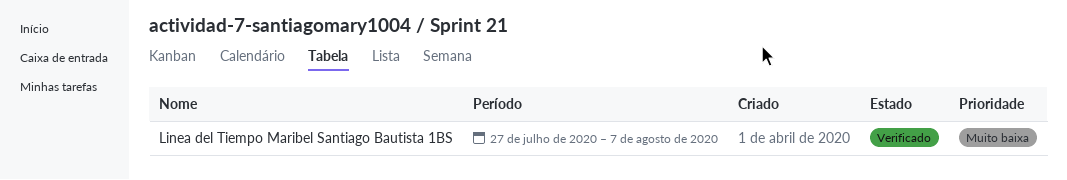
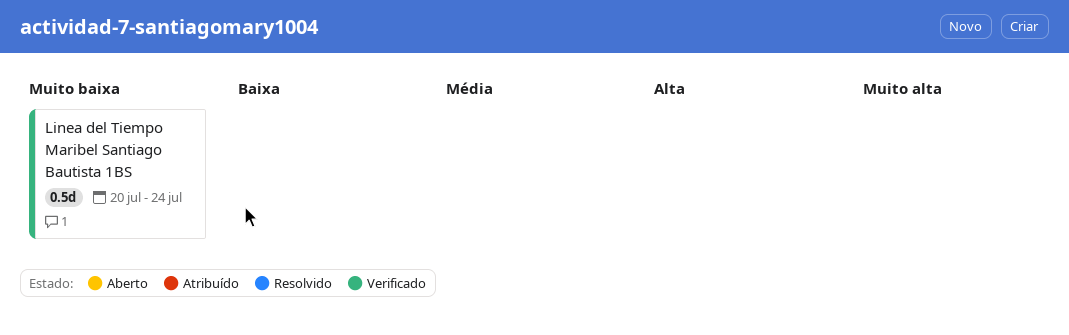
Linea del Tiempo Maribel Santiago Bautista 1BS, start: Jul 27 -> Jul 20
Linea del Tiempo Maribel Santiago Bautista 1BS, due: Aug 7 -> Jul 24

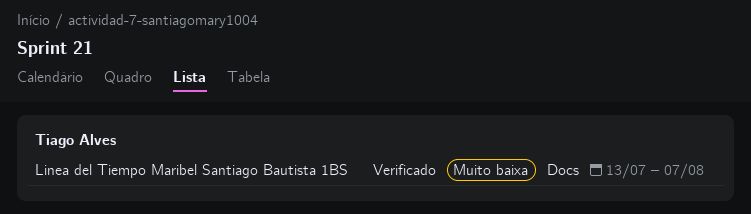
Linea del Tiempo Maribel Santiago Bautista 1BS, start: Jul 20 -> Jul 13
Linea del Tiempo Maribel Santiago Bautista 1BS, due: Jul 24 -> Aug 7

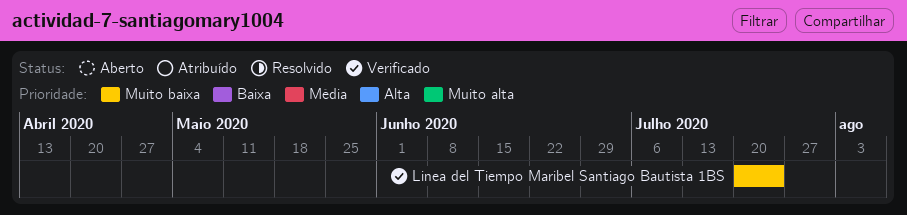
Linea del Tiempo Maribel Santiago Bautista 1BS, start: Jul 13 -> Jul 20
Linea del Tiempo Maribel Santiago Bautista 1BS, due: Aug 7 -> Jul 24

